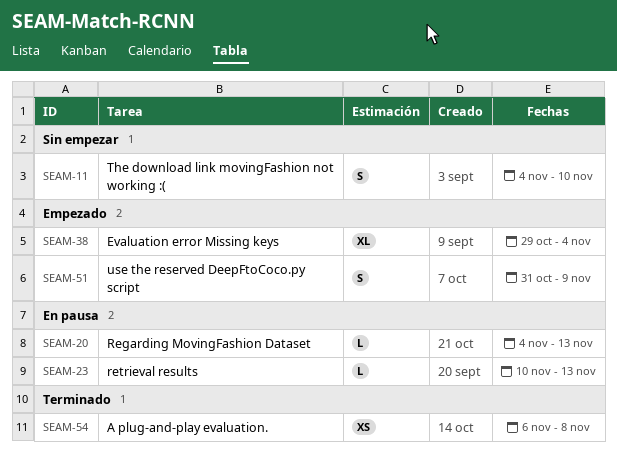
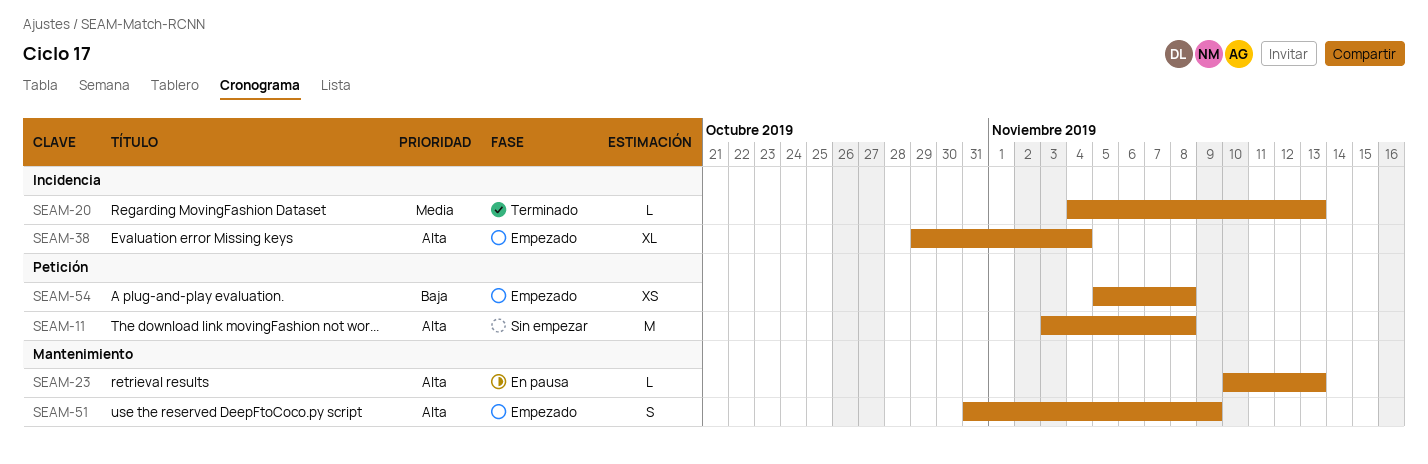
SEAM-11, estimate: S -> M
SEAM-11, start: Nov 4 -> Nov 3
SEAM-11, due: Nov 10 -> Nov 8
SEAM-20, status: En pausa -> Terminado
SEAM-54, status: Terminado -> Empezado
SEAM-54, start: Nov 6 -> Nov 5

